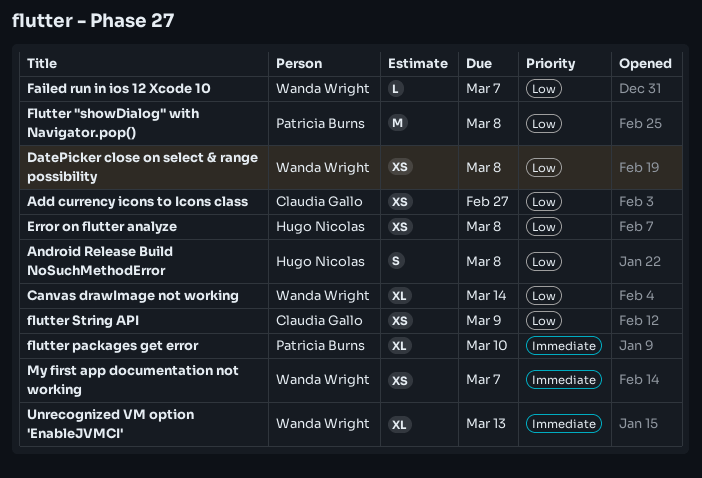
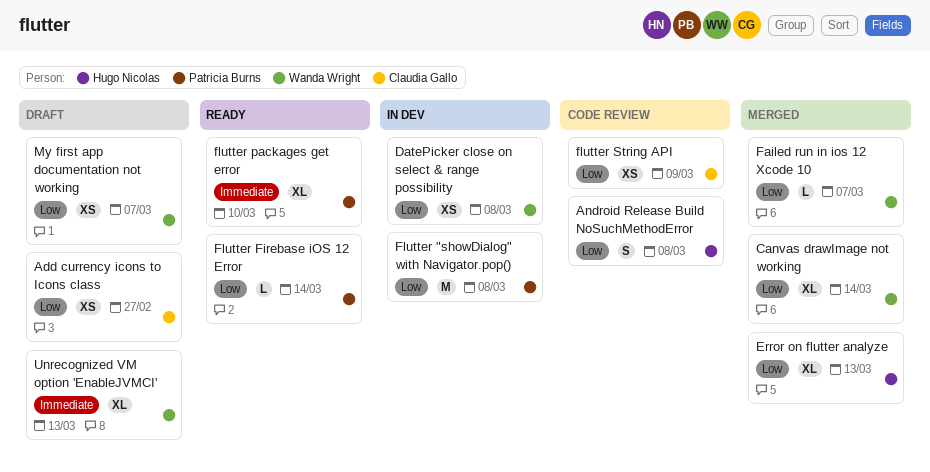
Error on flutter analyze, estimate: XS -> XL
Error on flutter analyze, due: Mar 8 -> Mar 13
Flutter Firebase iOS 12 Error: none -> present
My first app documentation not working, priority: Immediate -> Low

